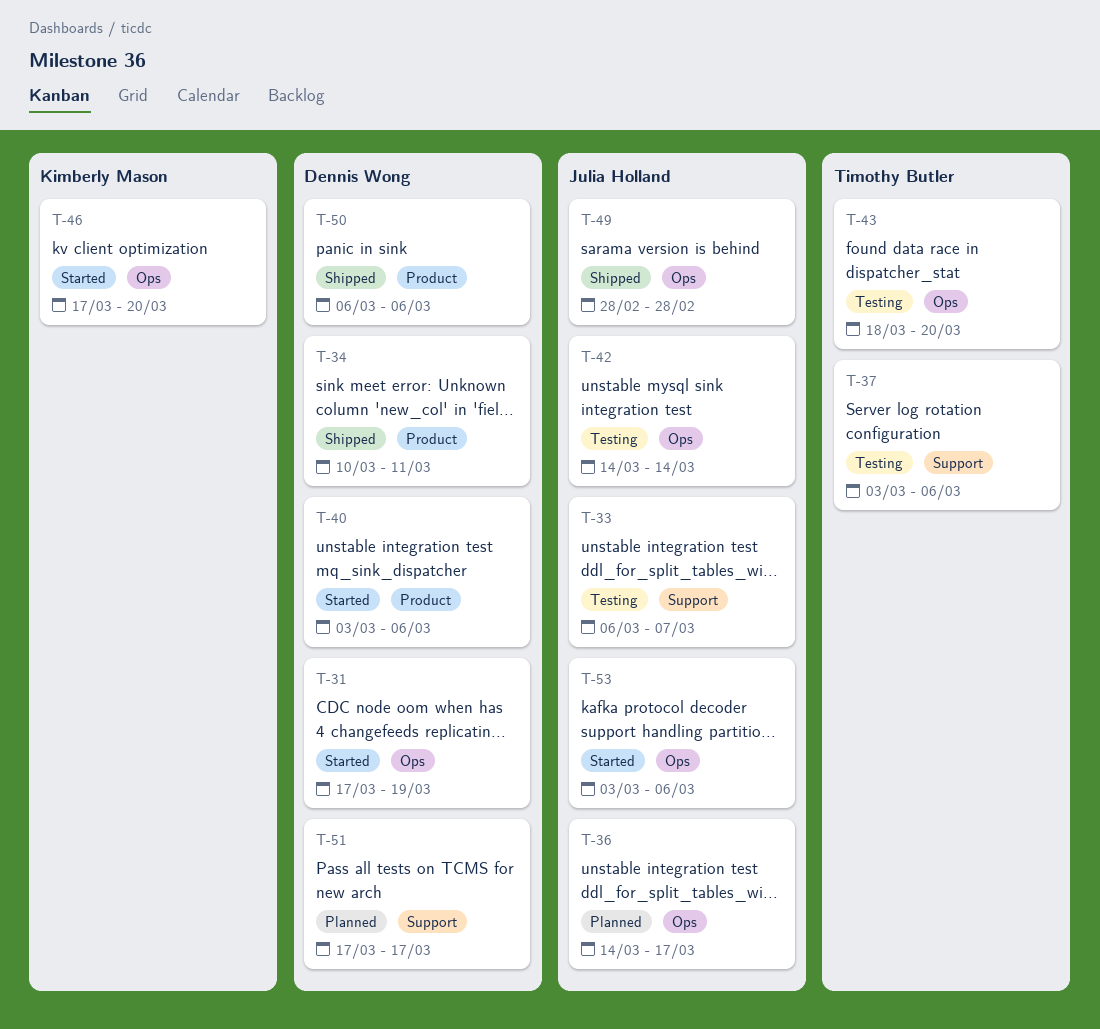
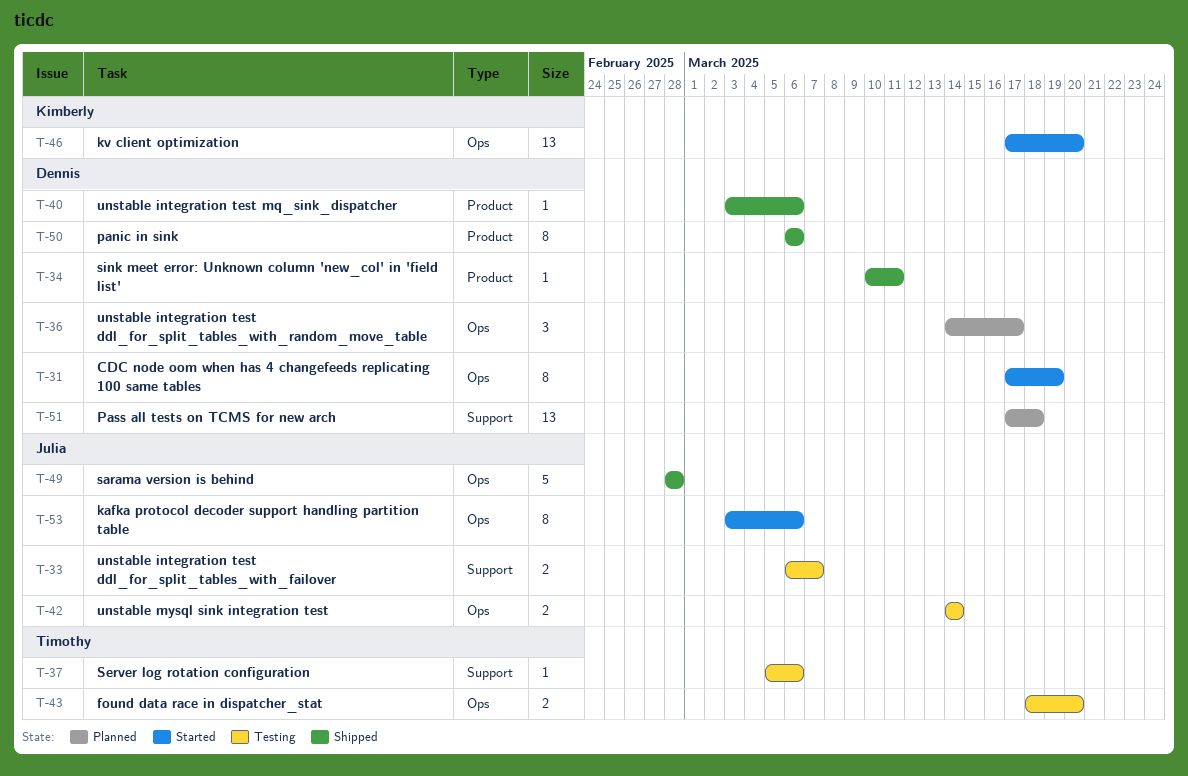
T-36, owner: Julia Holland -> Dennis Wong
T-37, start: Mar 3 -> Mar 5
T-40, status: Started -> Shipped
T-51, due: Mar 17 -> Mar 18

